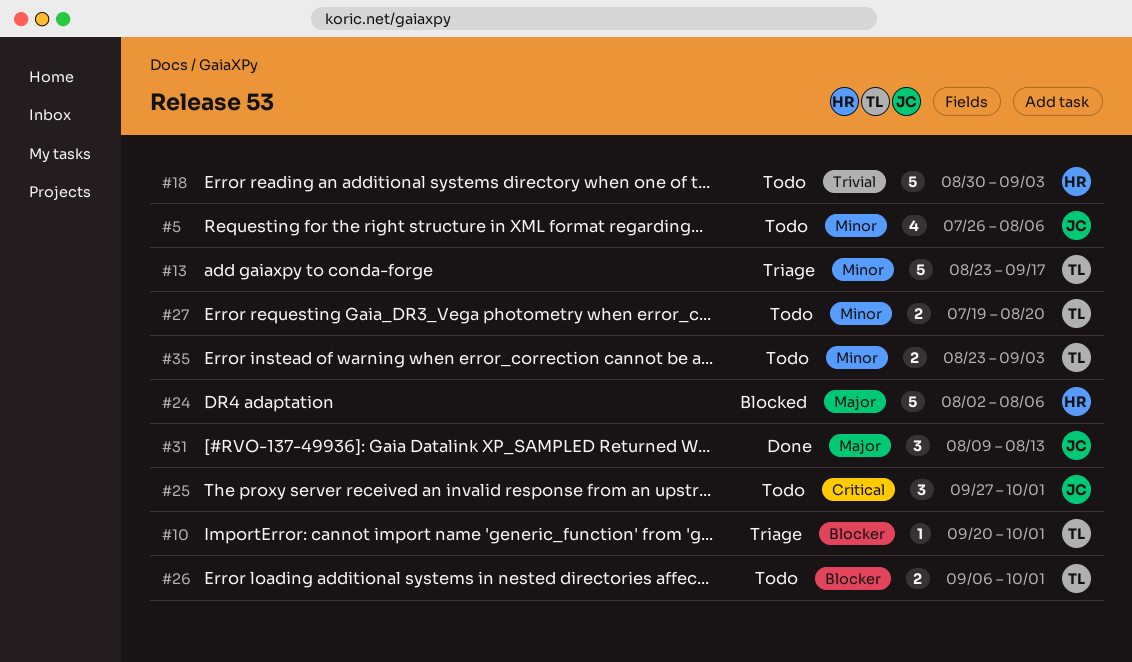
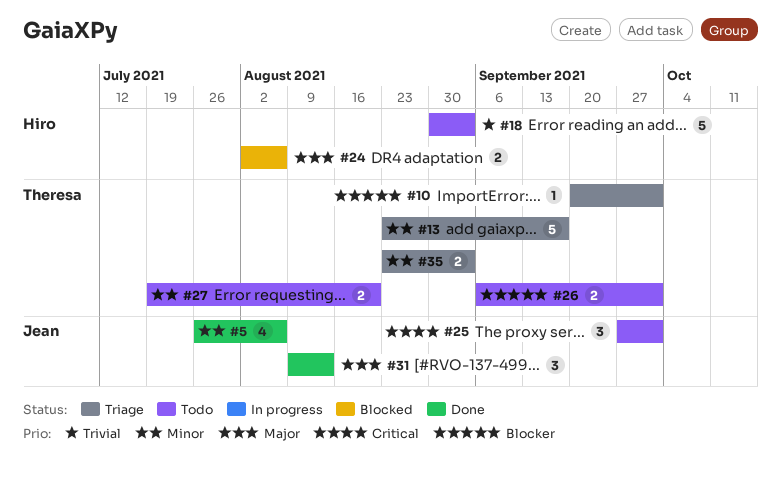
#5, status: Todo -> Done
#24, estimate: 5 -> 2
#35, status: Todo -> Triage

